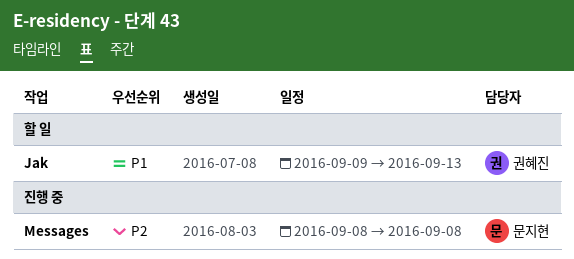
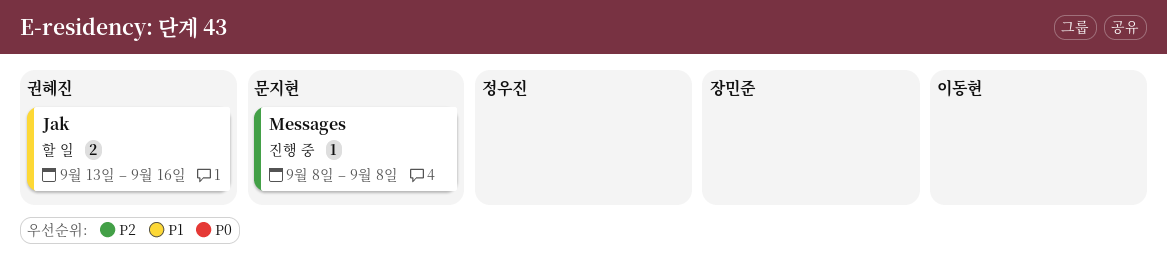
Jak, start: Sep 9 -> Sep 13
Jak, due: Sep 13 -> Sep 16

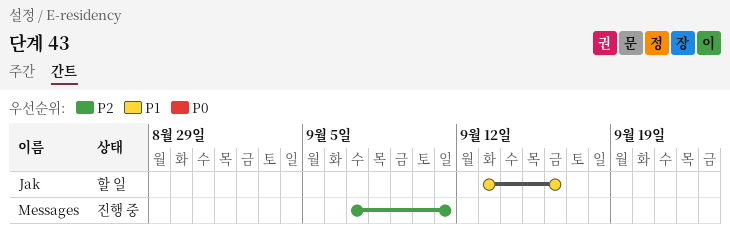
Messages, start: Sep 8 -> Sep 7
Messages, due: Sep 8 -> Sep 11

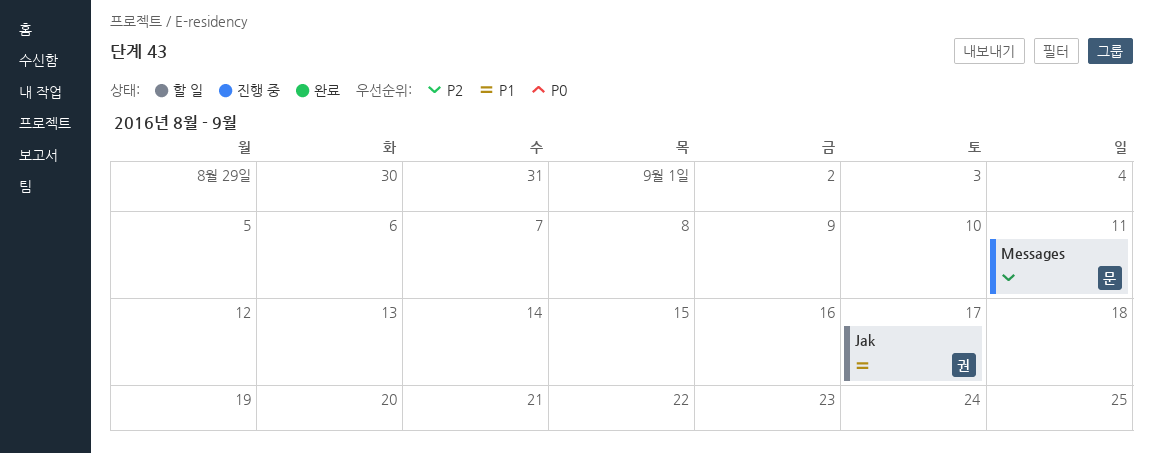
Jak, due: Sep 16 -> Sep 17

